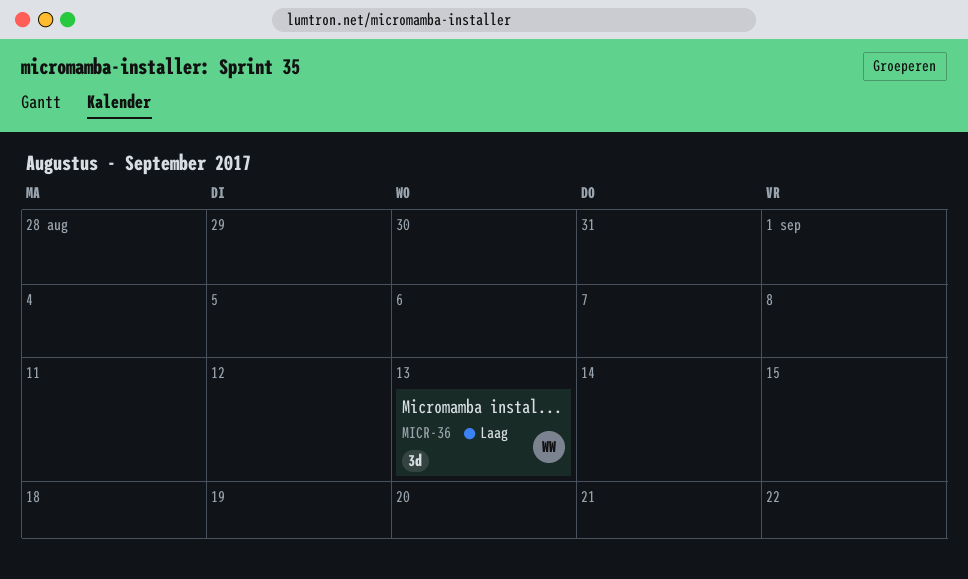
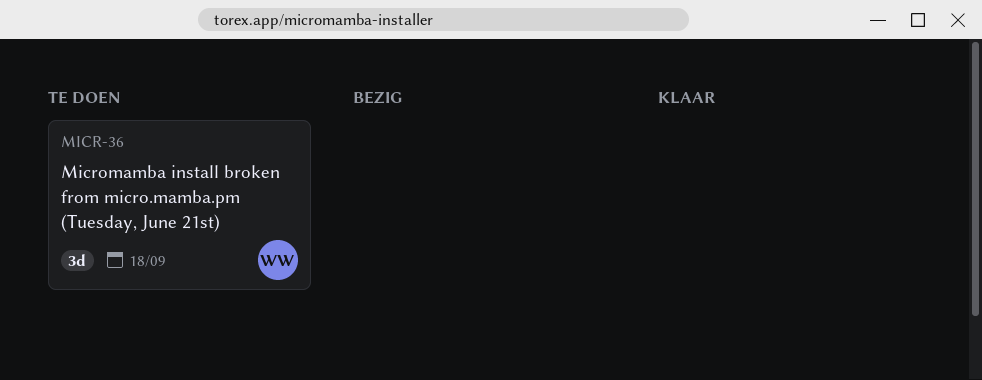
MICR-36, due: Sep 13 -> Sep 18

